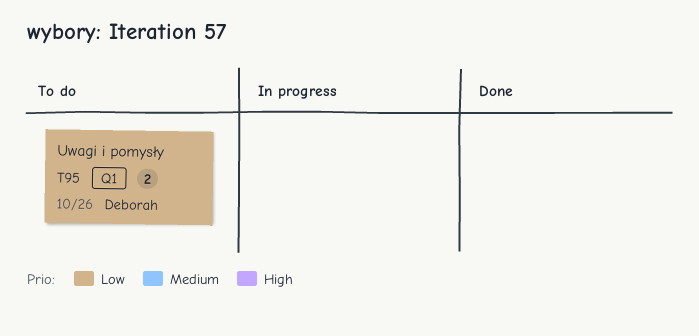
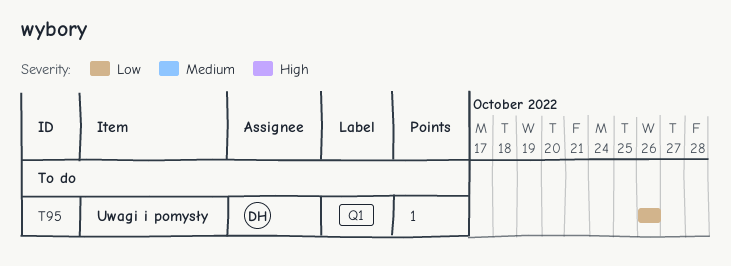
T95, estimate: 2 -> 1

